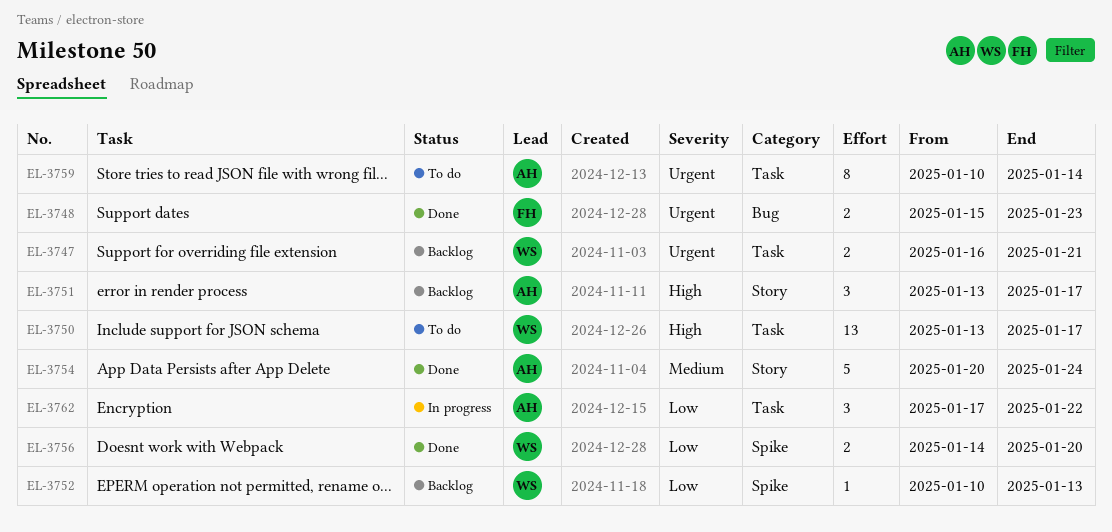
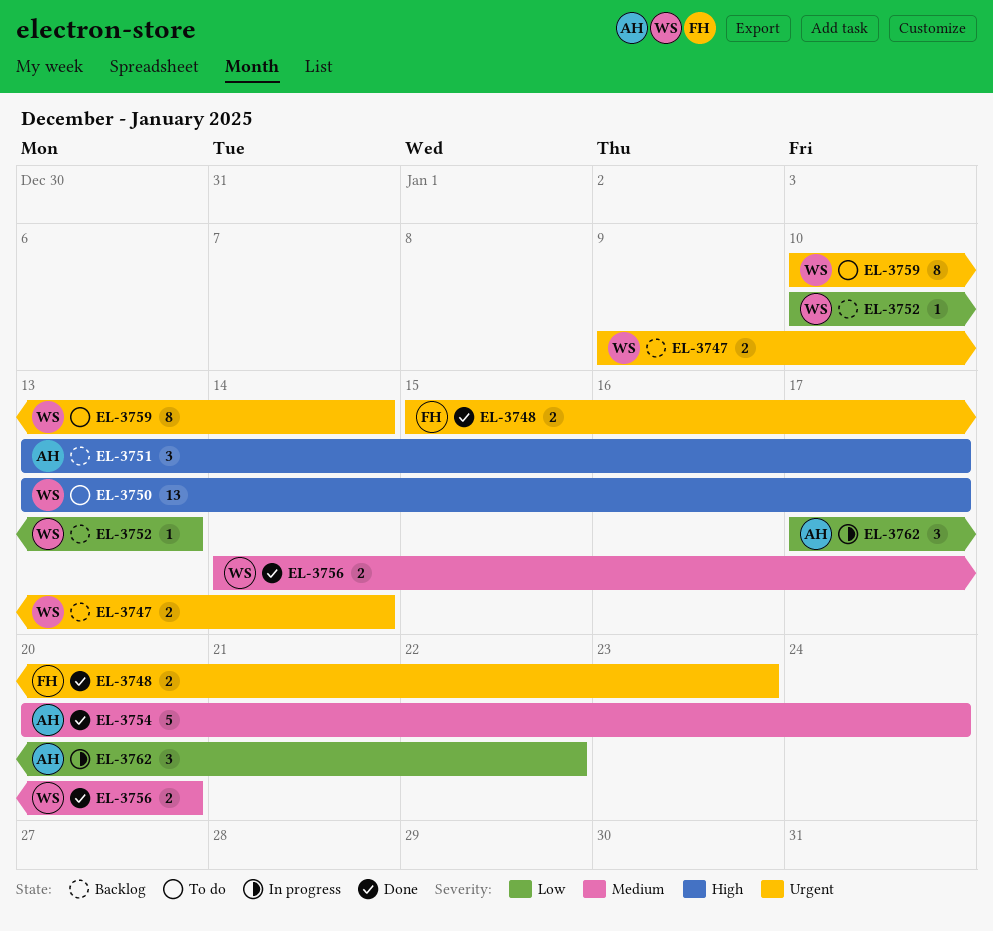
EL-3747, start: Jan 16 -> Jan 9
EL-3747, due: Jan 21 -> Jan 14
EL-3756, priority: Low -> Medium
EL-3759, owner: AH -> WS

